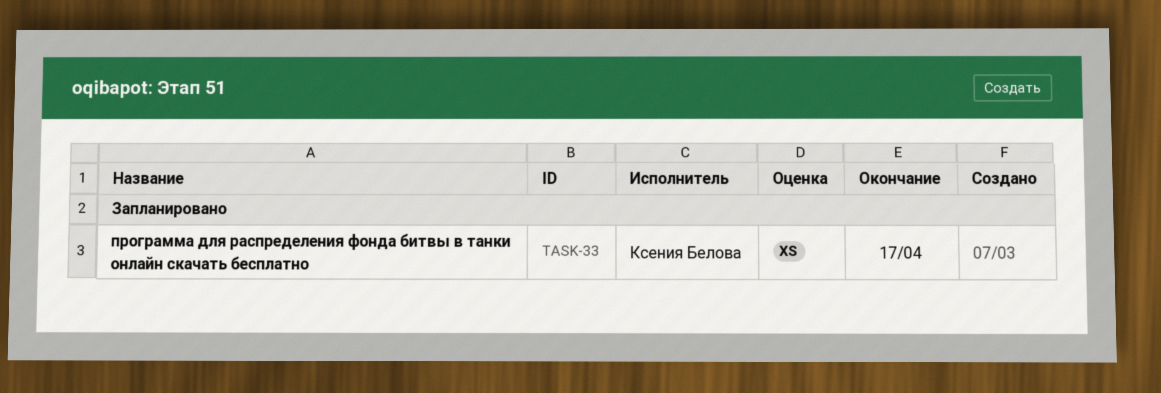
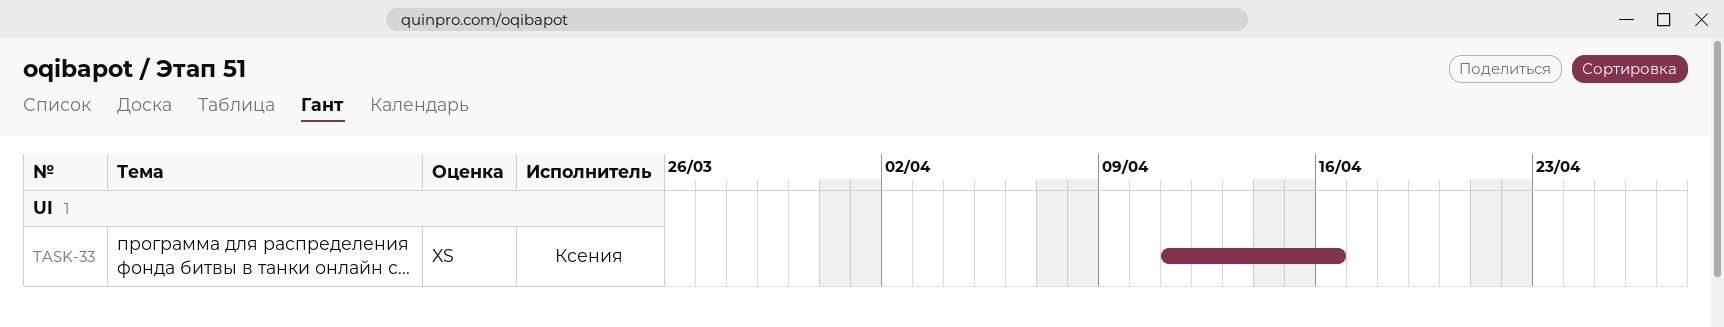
TASK-33, due: Apr 17 -> Apr 16

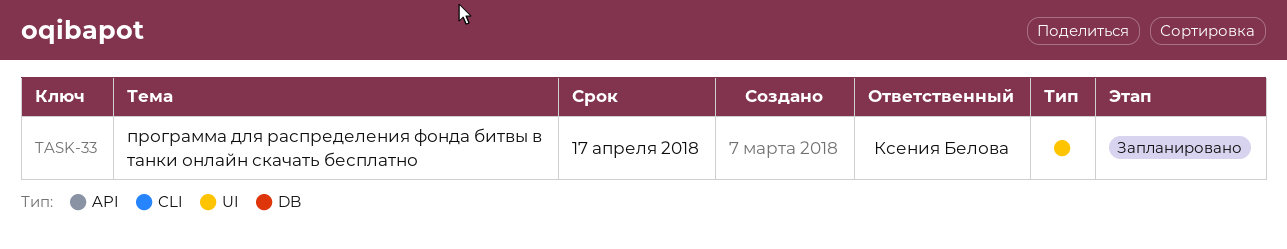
TASK-33, due: Apr 16 -> Apr 17

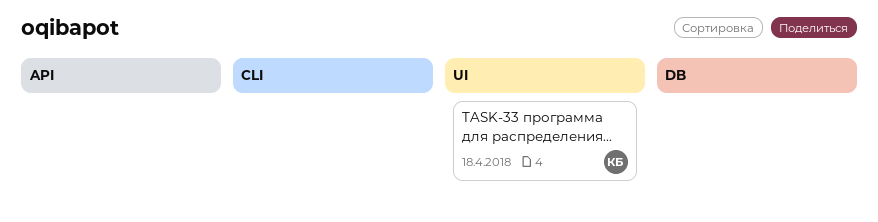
TASK-33, due: Apr 17 -> Apr 18

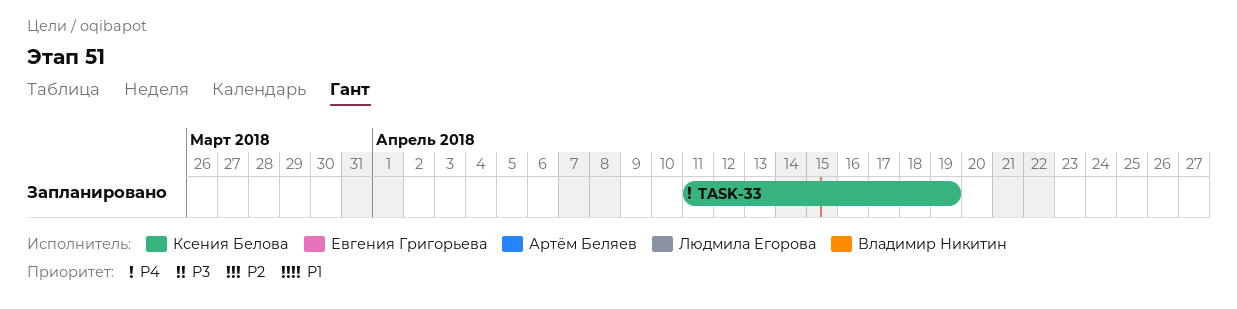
TASK-33, due: Apr 18 -> Apr 19

